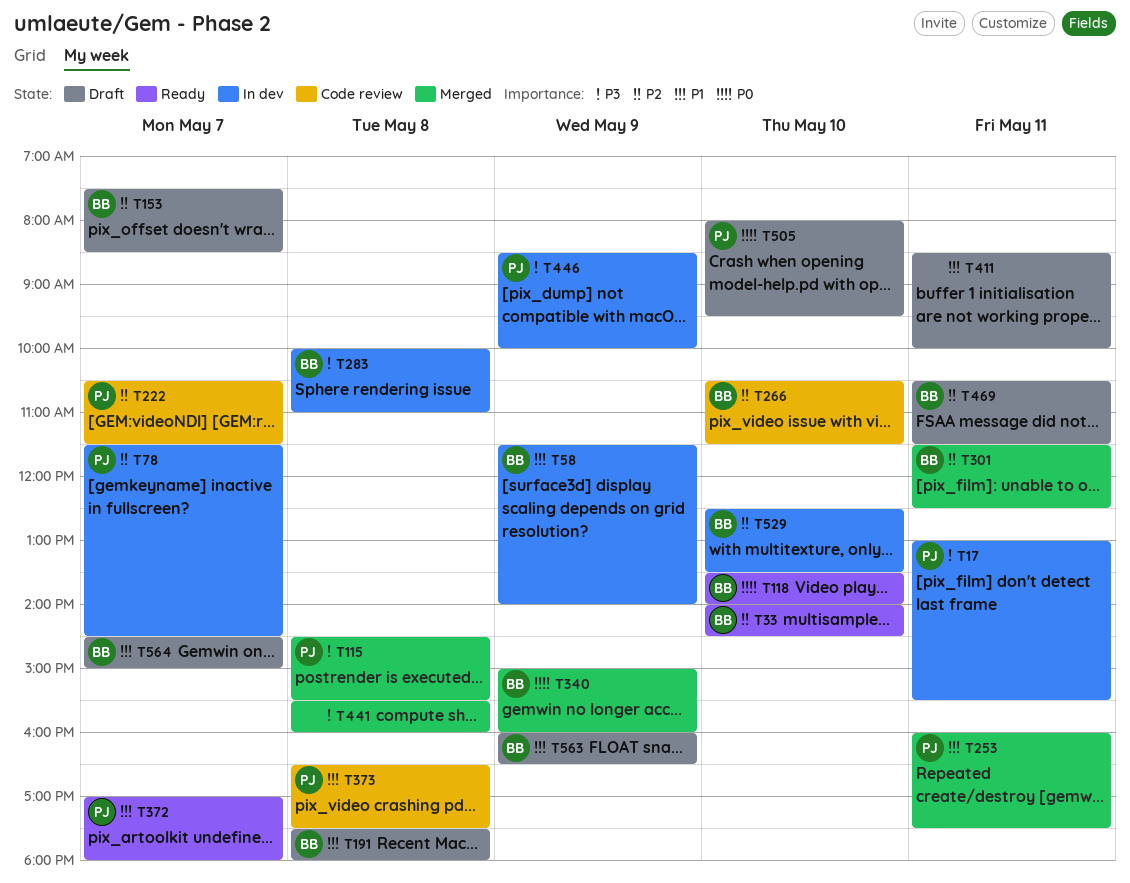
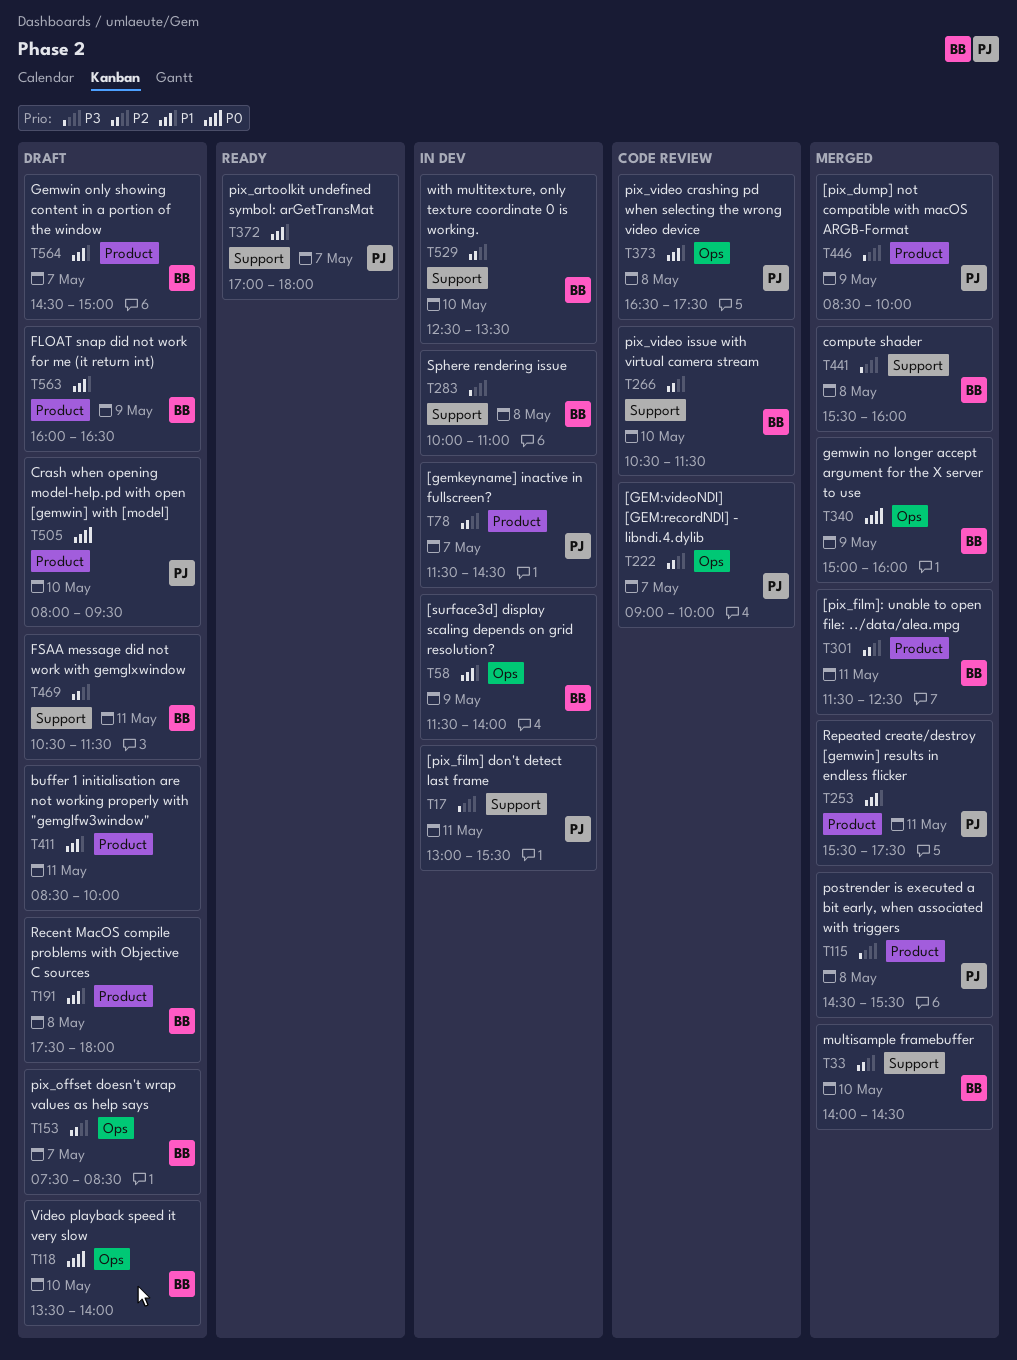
T33, status: Ready -> Merged
T118, status: Ready -> Draft
T222, begins: 10:30 -> 09:00
T222, ends: 11:30 -> 10:00
T253, begins: 16:00 -> 15:30
T441, owner: none -> BB
T446, status: In dev -> Merged

